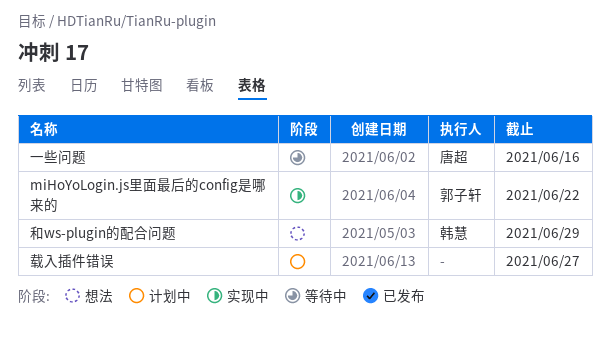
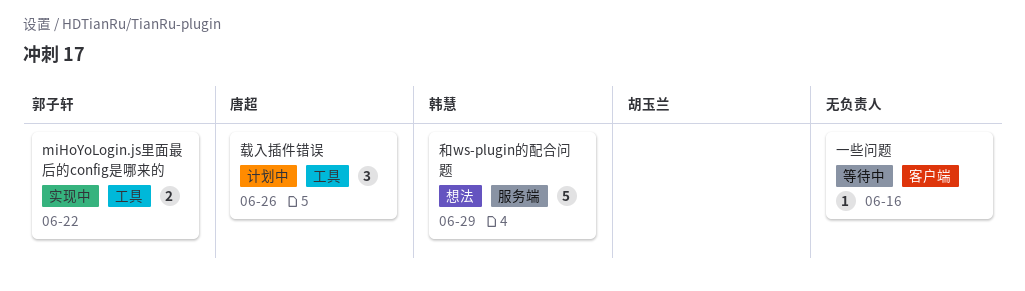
一些问题, owner: 唐超 -> none
载入插件错误, owner: none -> 唐超
载入插件错误, due: Jun 27 -> Jun 26

